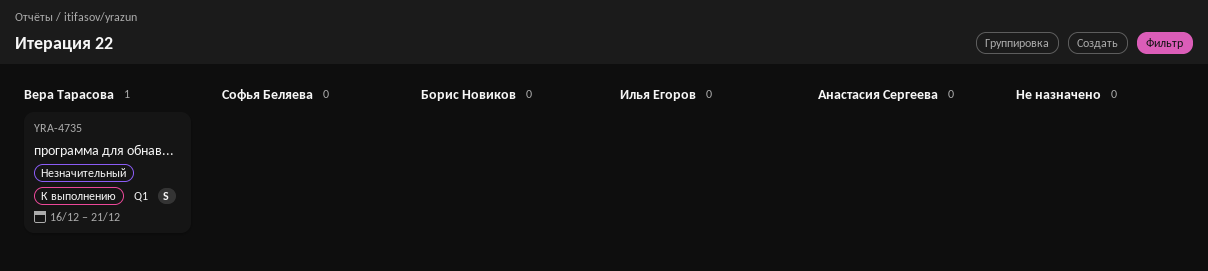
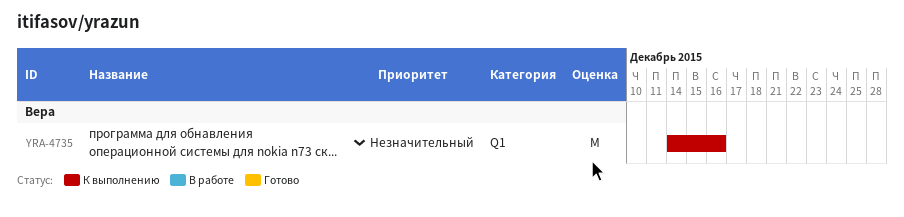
YRA-4735, estimate: S -> M
YRA-4735, start: Dec 16 -> Dec 14
YRA-4735, due: Dec 21 -> Dec 16

